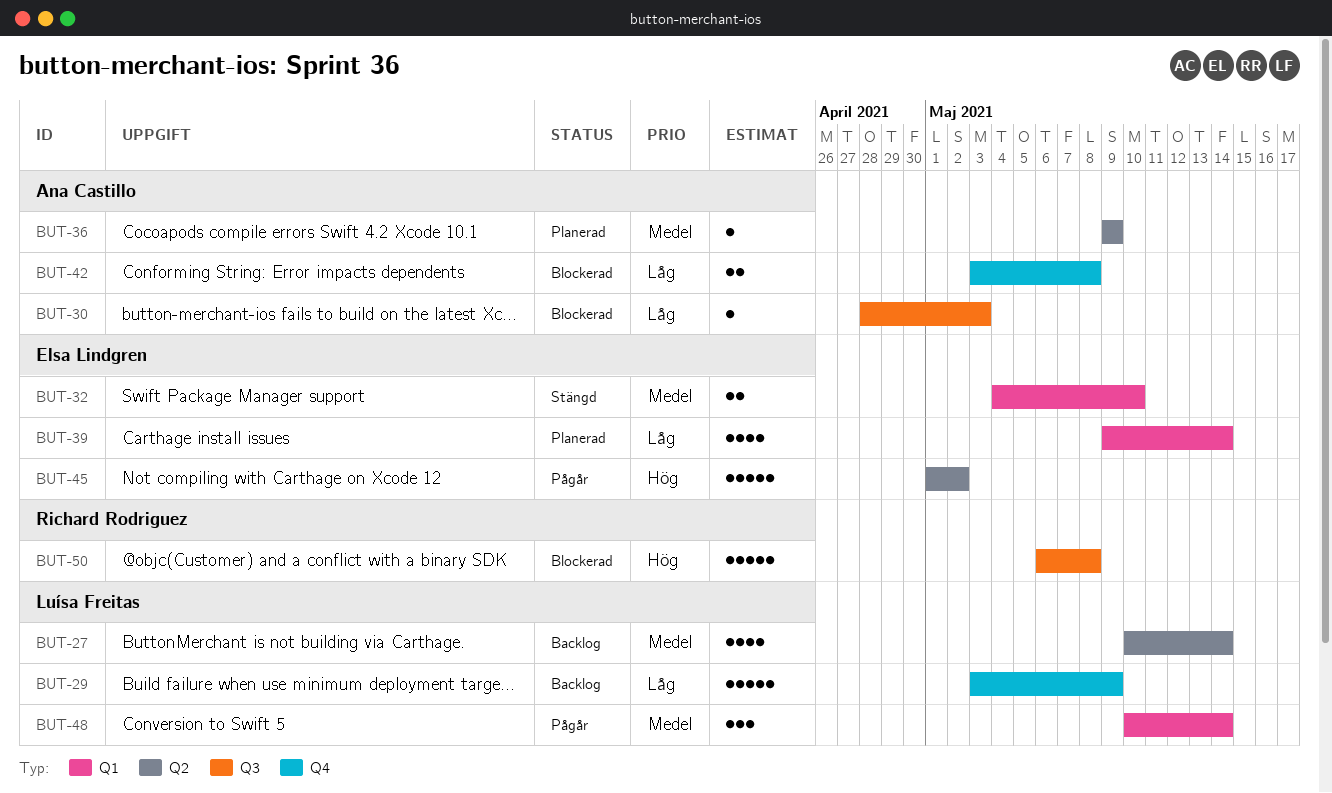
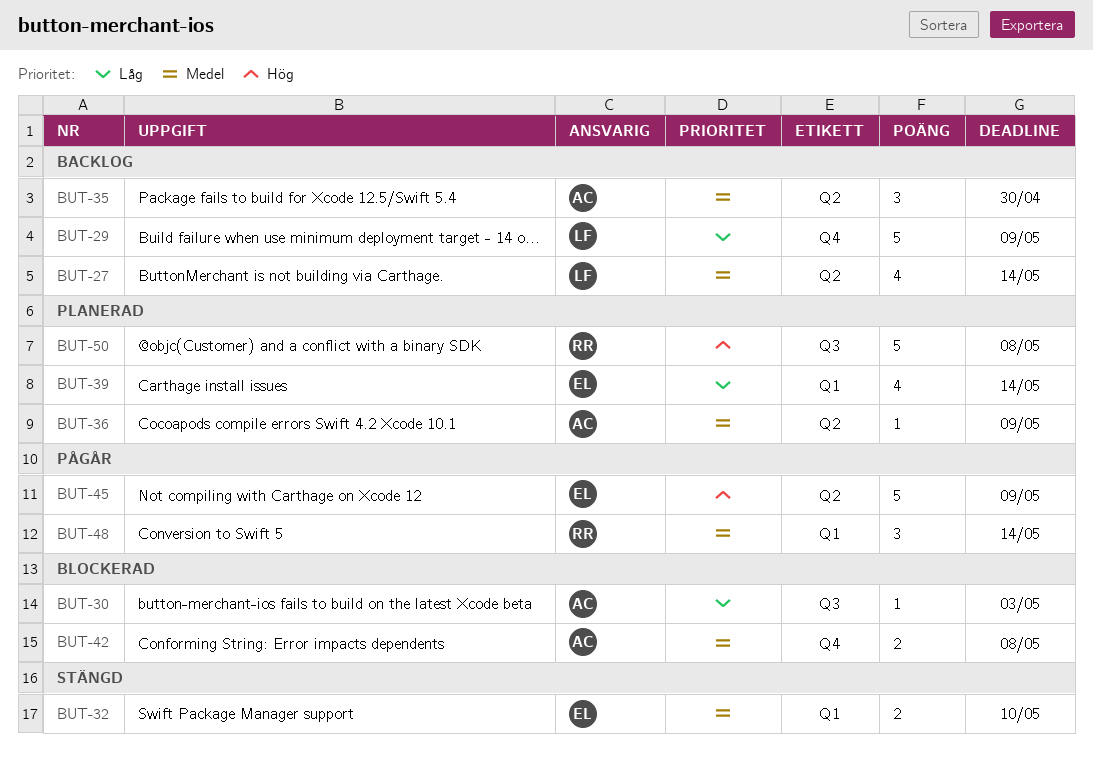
BUT-35: none -> present
BUT-42, priority: Låg -> Medel
BUT-45, due: May 2 -> May 9
BUT-48, owner: Luísa Freitas -> Richard Rodriguez
BUT-50, status: Blockerad -> Planerad

